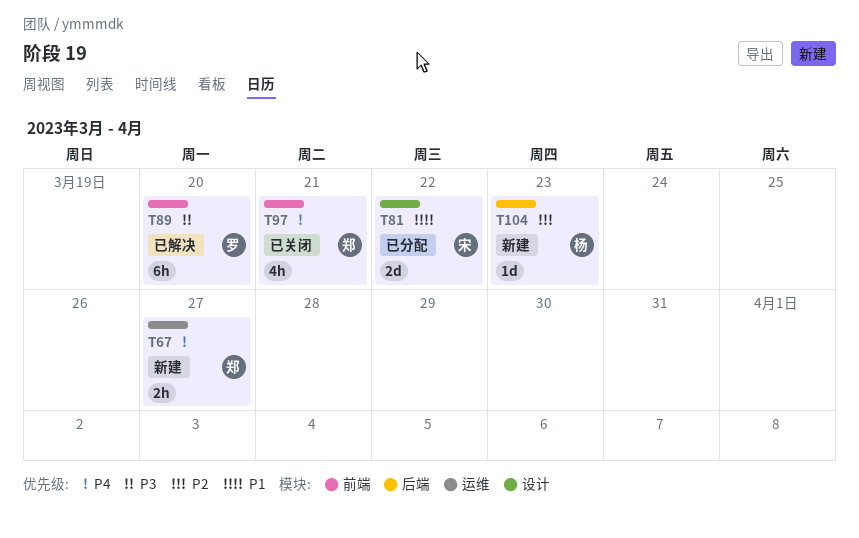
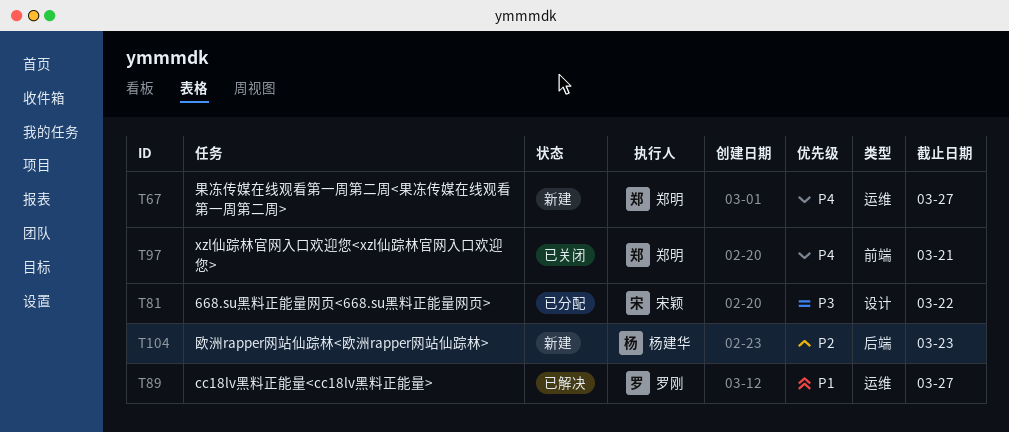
T81, priority: P1 -> P3
T89, priority: P3 -> P1
T89, label: 前端 -> 运维
T89, due: Mar 20 -> Mar 27

